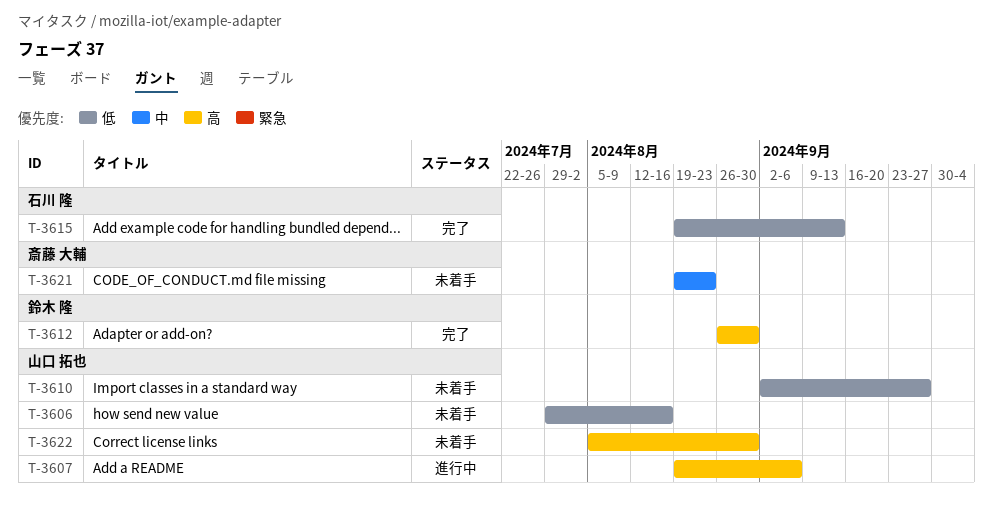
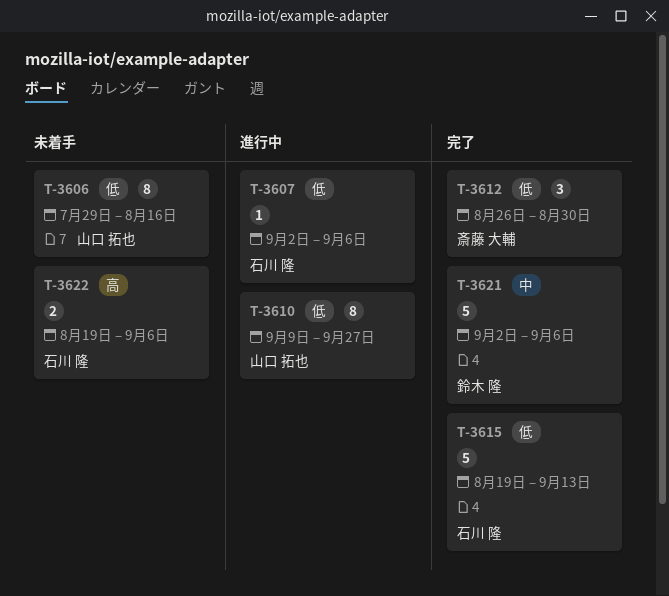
T-3607, owner: 山口 拓也 -> 石川 隆
T-3607, priority: 高 -> 低
T-3607, start: Aug 19 -> Sep 2
T-3610, status: 未着手 -> 進行中
T-3610, start: Sep 2 -> Sep 9
T-3612, owner: 鈴木 隆 -> 斎藤 大輔
T-3612, priority: 高 -> 低
T-3621, status: 未着手 -> 完了
T-3621, owner: 斎藤 大輔 -> 鈴木 隆
T-3621, start: Aug 19 -> Sep 2
T-3621, due: Aug 23 -> Sep 6
T-3622, owner: 山口 拓也 -> 石川 隆
T-3622, start: Aug 5 -> Aug 19
T-3622, due: Aug 30 -> Sep 6

